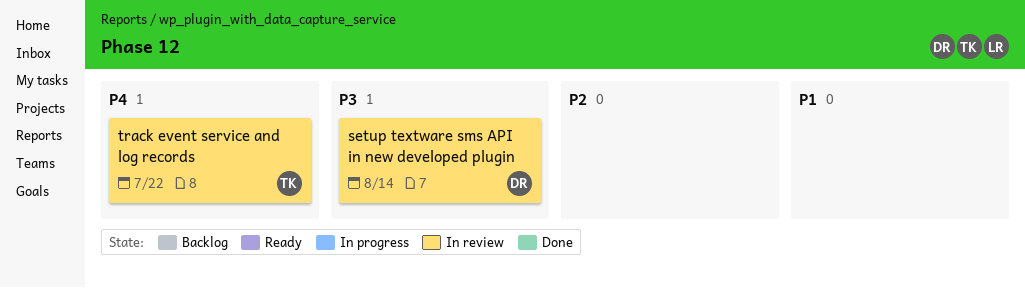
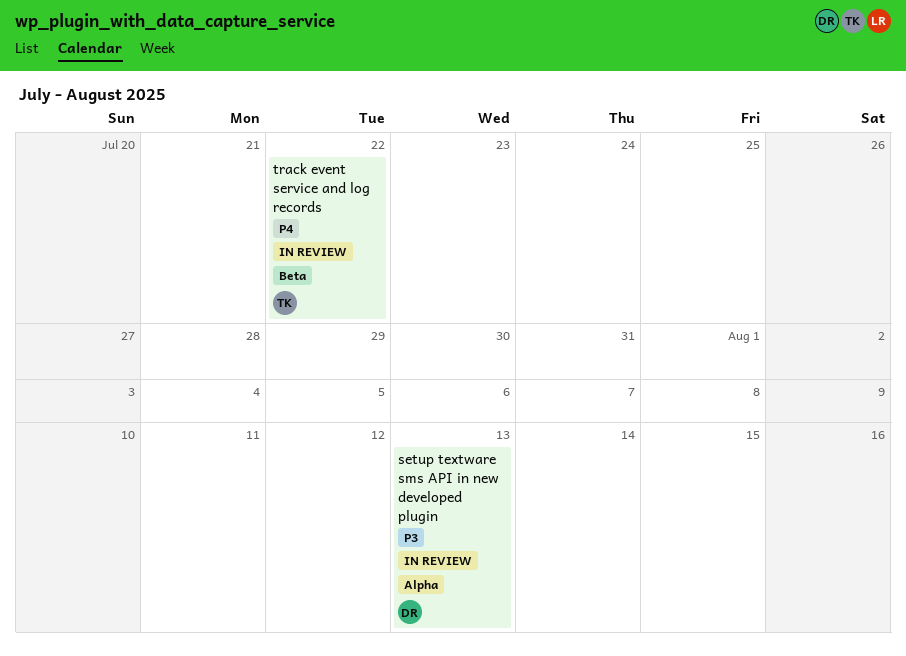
setup textware sms API in new developed plugin, due: Aug 14 -> Aug 13

